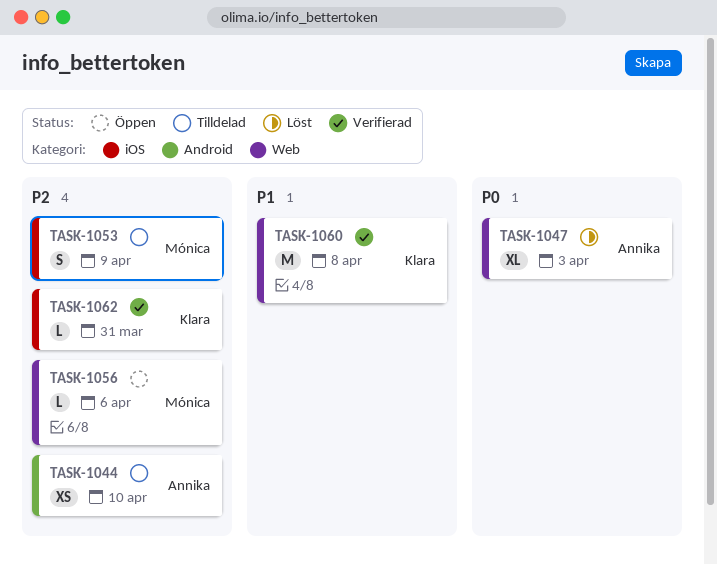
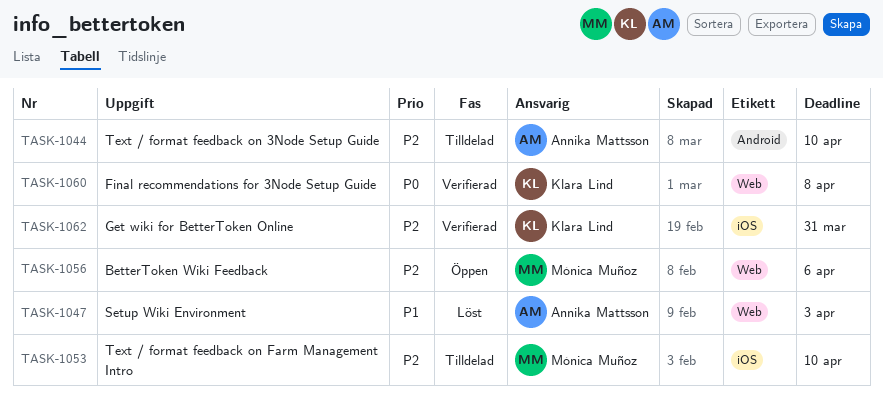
TASK-1047, priority: P0 -> P1
TASK-1053, due: Apr 9 -> Apr 10
TASK-1060, priority: P1 -> P0

